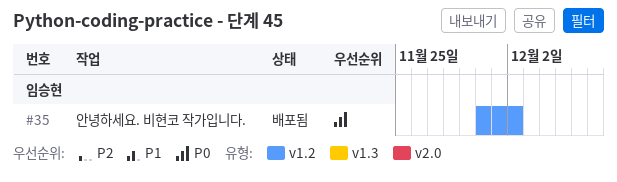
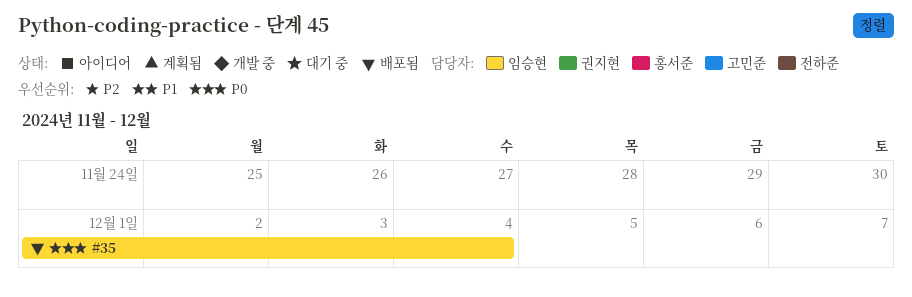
#35, start: Nov 30 -> Dec 1
#35, due: Dec 2 -> Dec 4

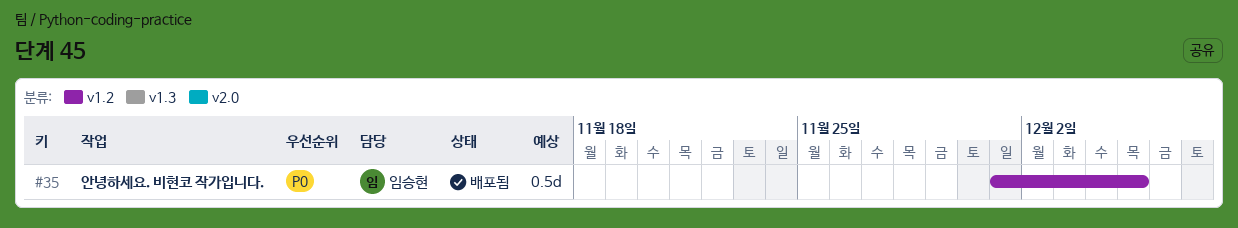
#35, due: Dec 4 -> Dec 5

